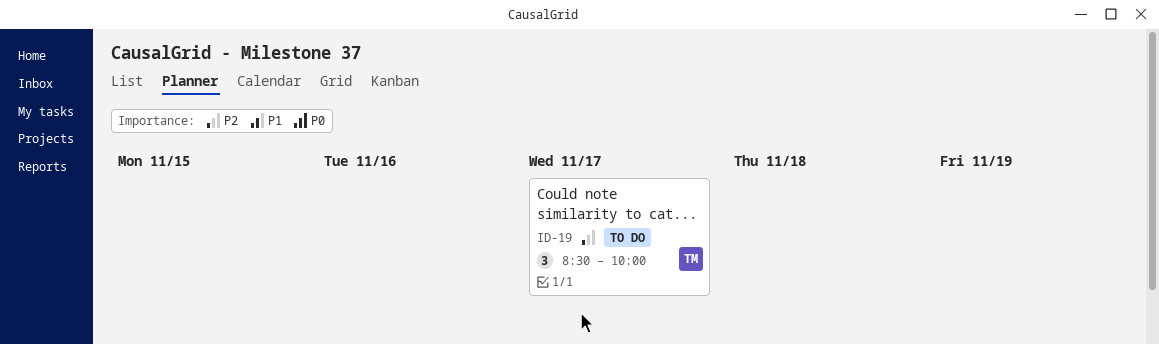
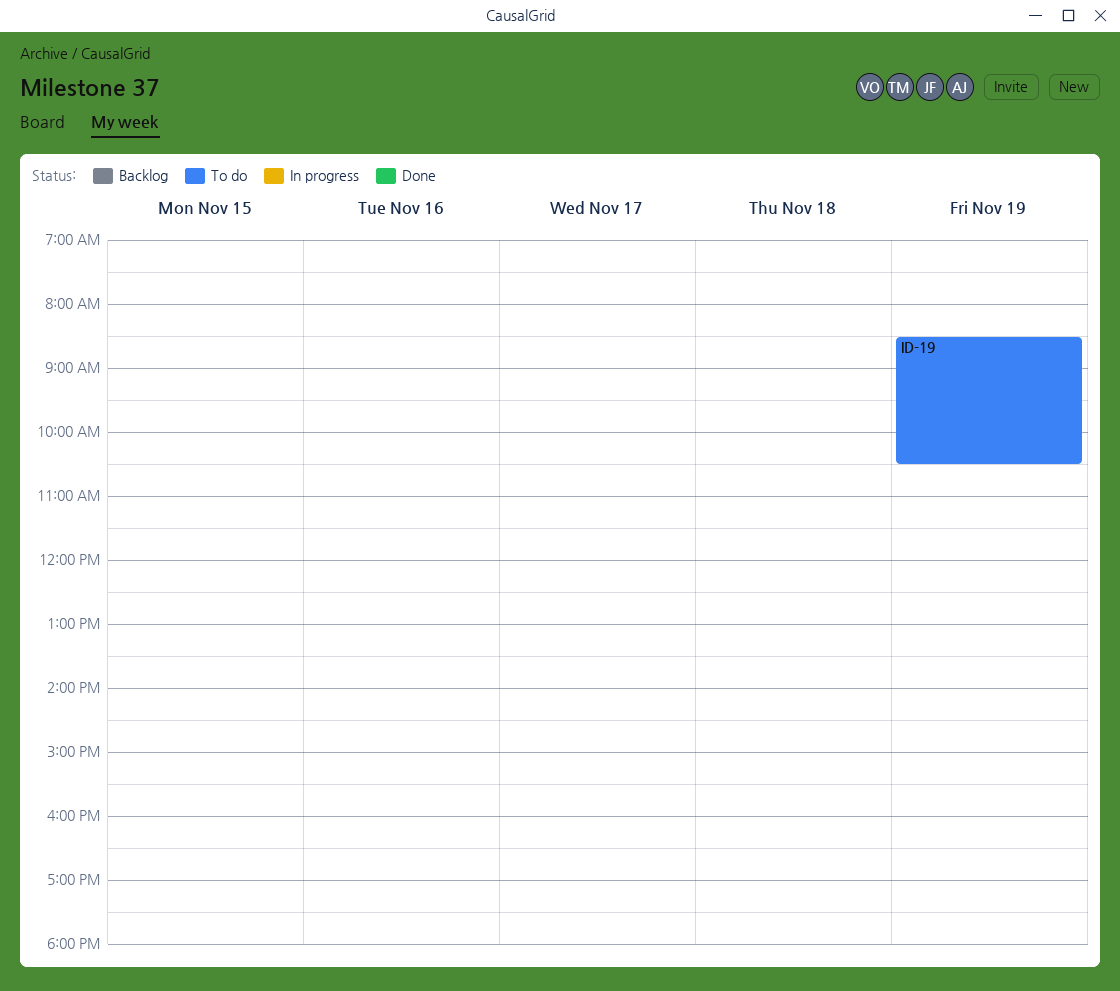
ID-19, day: Nov 17 -> Nov 19
ID-19, ends: 10:00 -> 10:30

